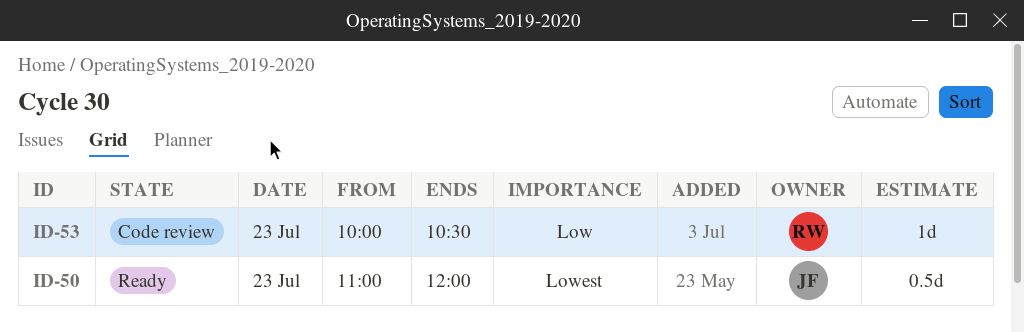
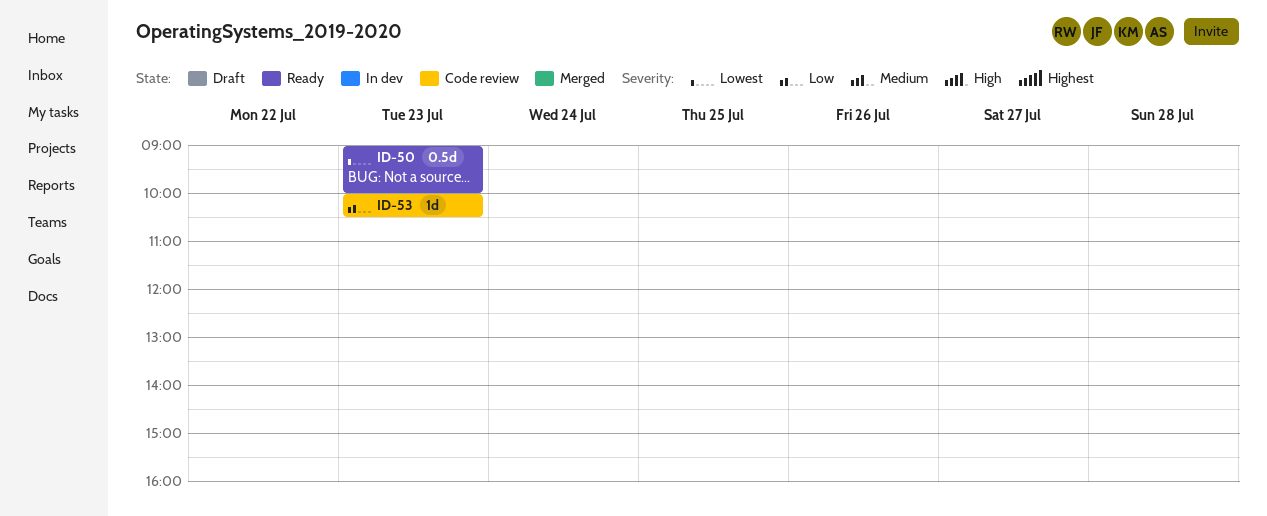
ID-50, begins: 11:00 -> 09:00
ID-50, ends: 12:00 -> 10:00

